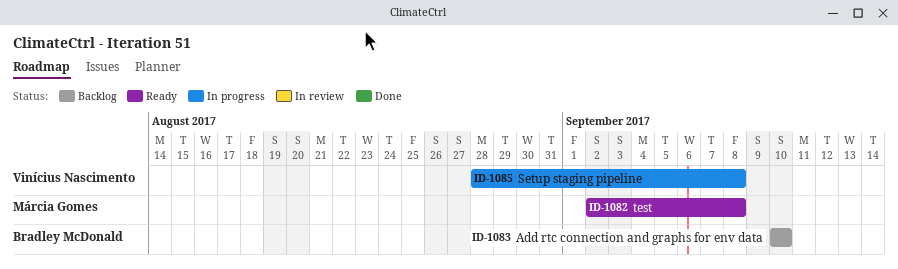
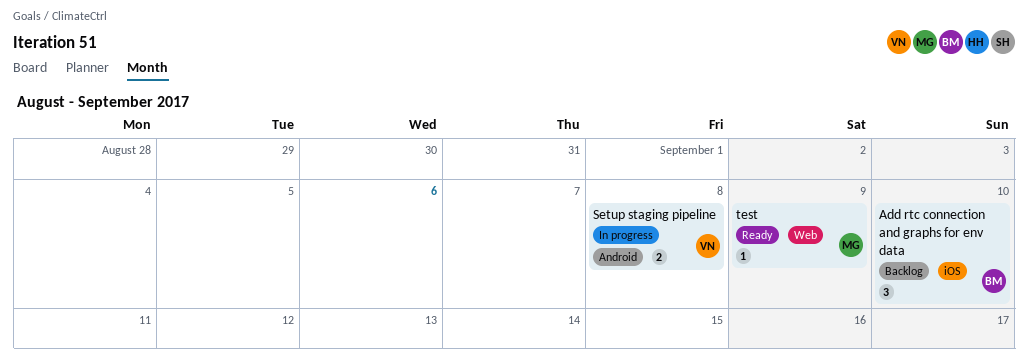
test, due: Sep 8 -> Sep 9

